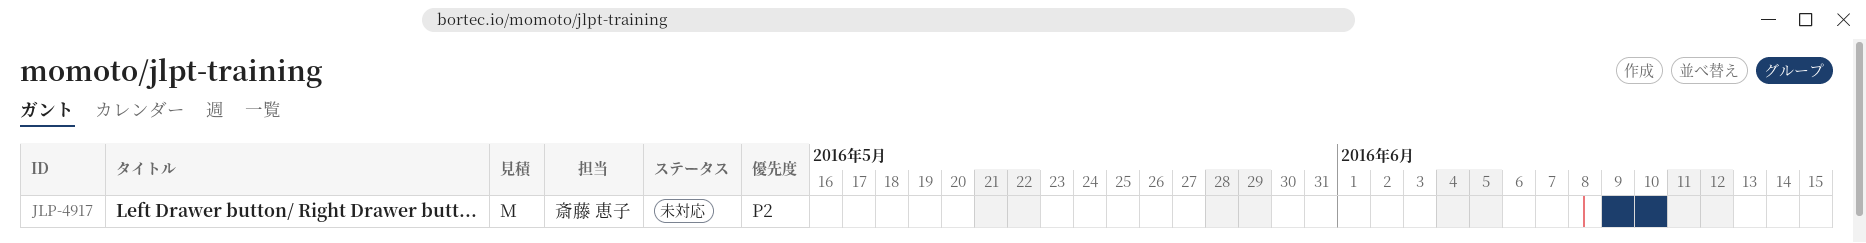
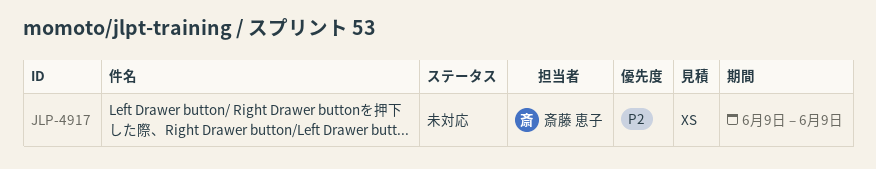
JLP-4917, estimate: M -> XS
JLP-4917, due: Jun 10 -> Jun 9

